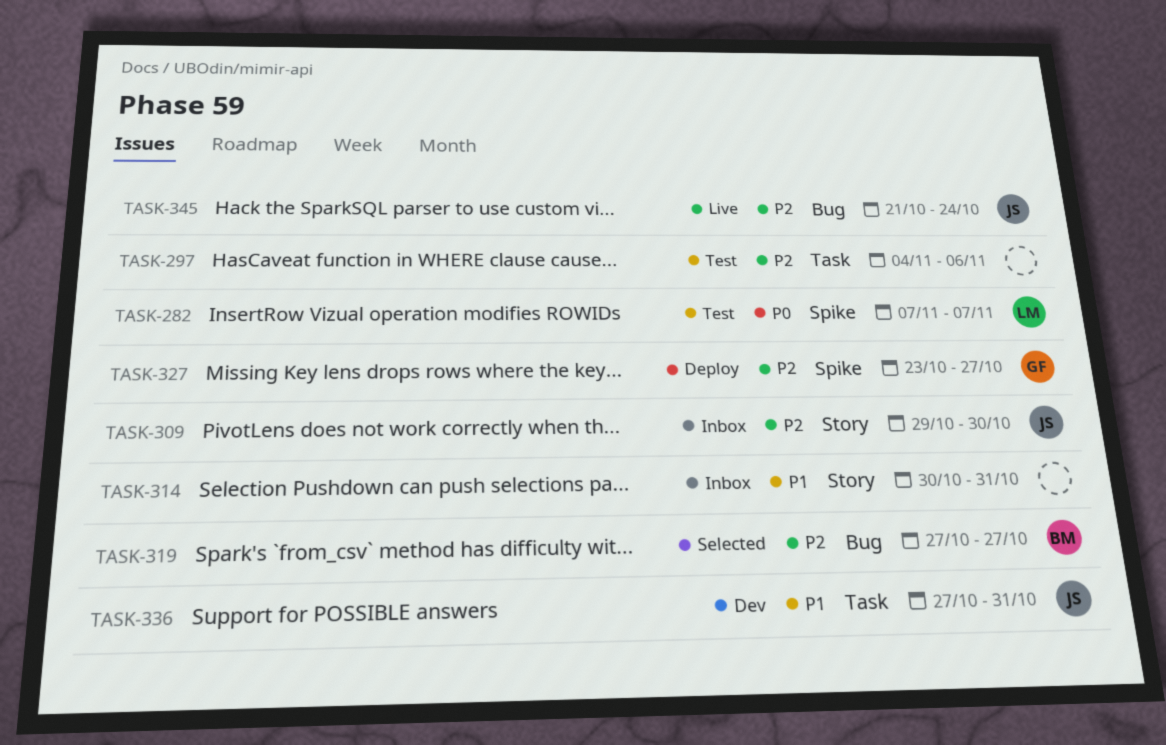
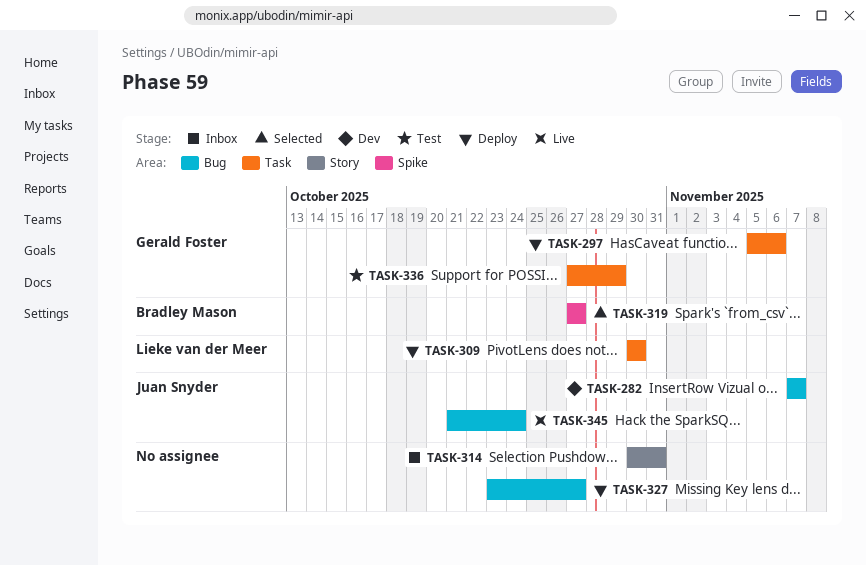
TASK-282, status: Test -> Dev
TASK-282, owner: Lieke van der Meer -> Juan Snyder
TASK-282, label: Spike -> Bug
TASK-297, status: Test -> Deploy
TASK-297, owner: none -> Gerald Foster
TASK-297, start: Nov 4 -> Nov 5
TASK-309, status: Inbox -> Deploy
TASK-309, owner: Juan Snyder -> Lieke van der Meer
TASK-309, label: Story -> Task
TASK-309, start: Oct 29 -> Oct 30
TASK-319, label: Bug -> Spike
TASK-327, owner: Gerald Foster -> none
TASK-327, label: Spike -> Bug
TASK-336, status: Dev -> Test
TASK-336, owner: Juan Snyder -> Gerald Foster
TASK-336, due: Oct 31 -> Oct 29

